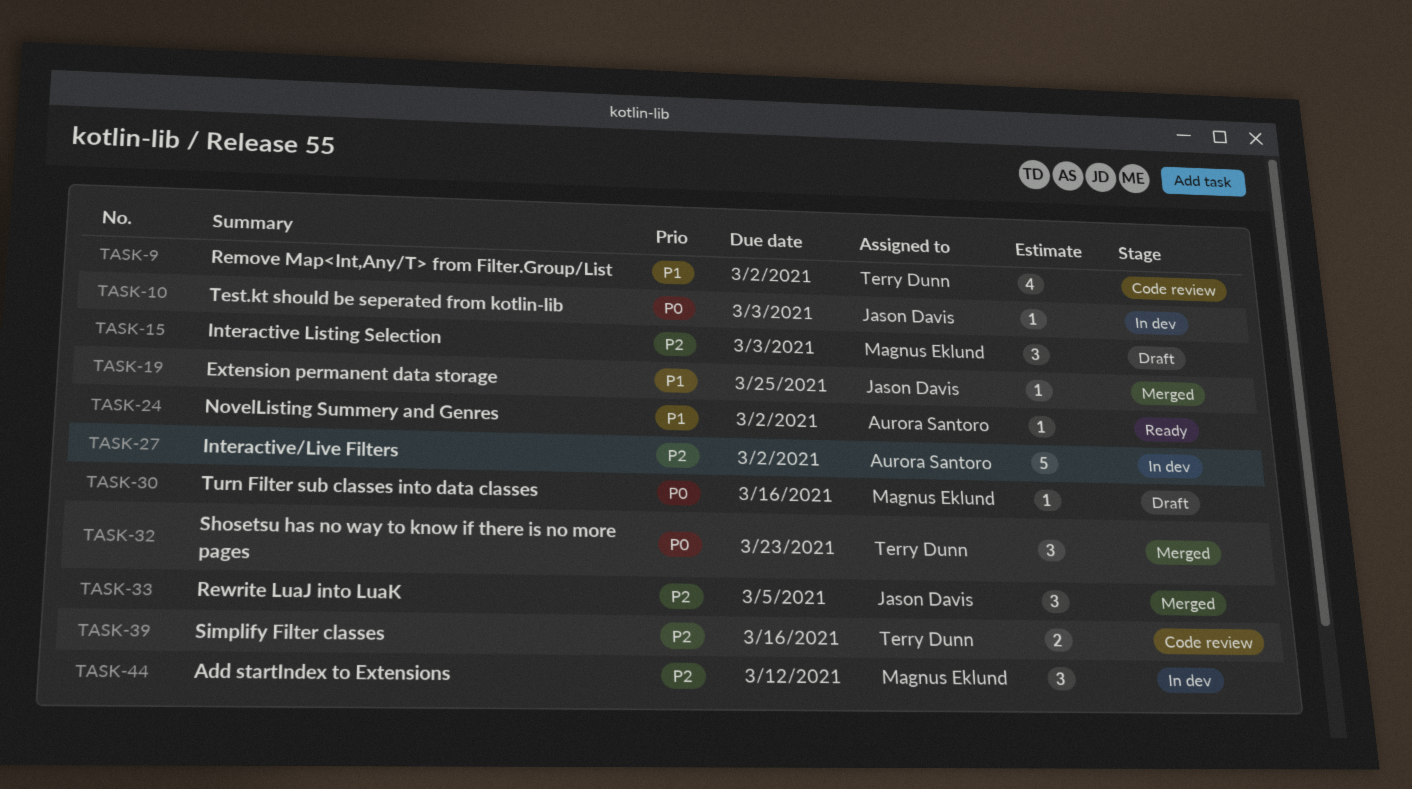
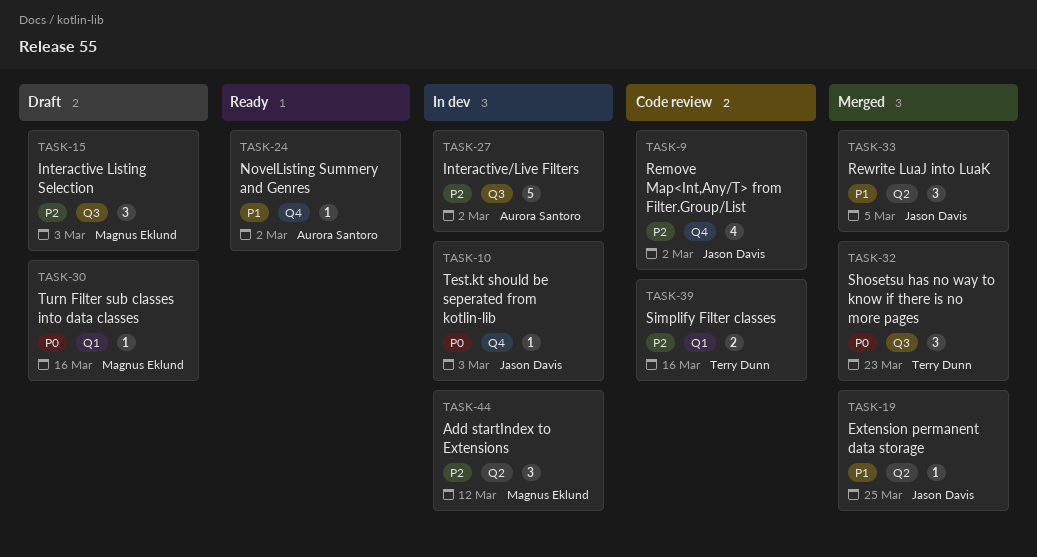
TASK-9, owner: Terry Dunn -> Jason Davis
TASK-9, priority: P1 -> P2
TASK-33, priority: P2 -> P1

